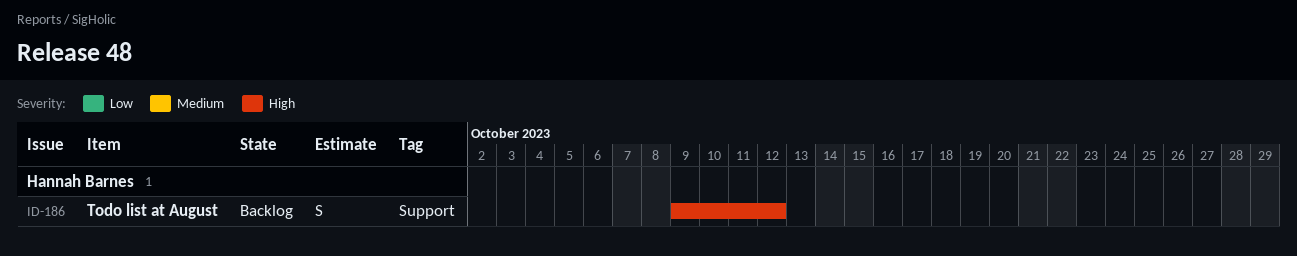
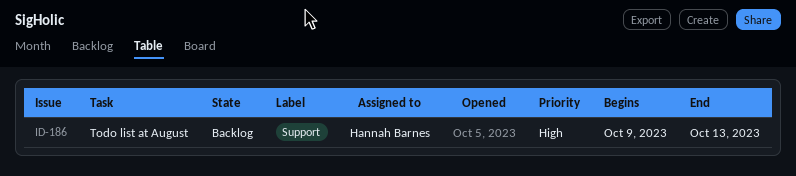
ID-186, due: Oct 12 -> Oct 13

